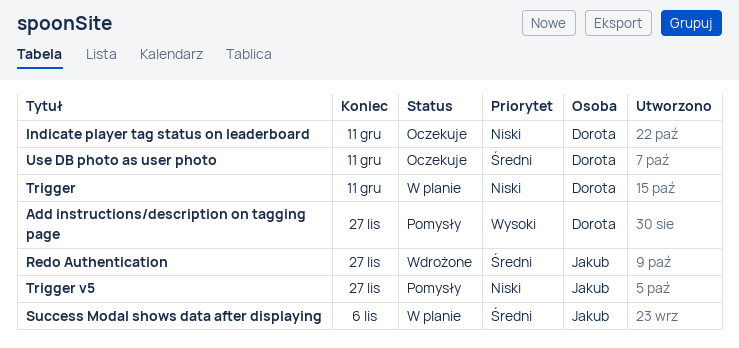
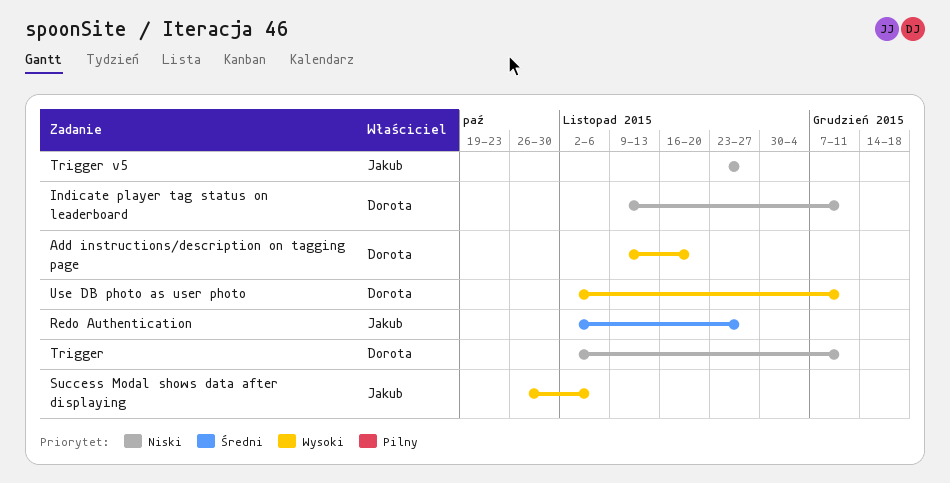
Add instructions/description on tagging page, due: Nov 27 -> Nov 20
Success Modal shows data after displaying, priority: Średni -> Wysoki
Use DB photo as user photo, priority: Średni -> Wysoki

